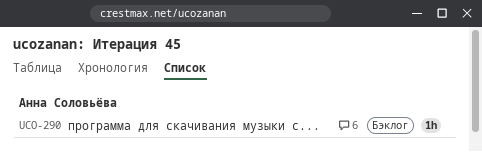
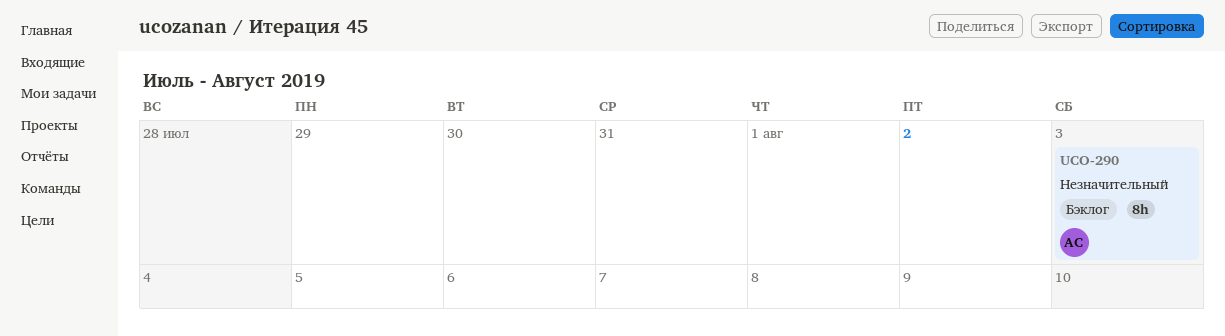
UCO-290, estimate: 1h -> 8h

